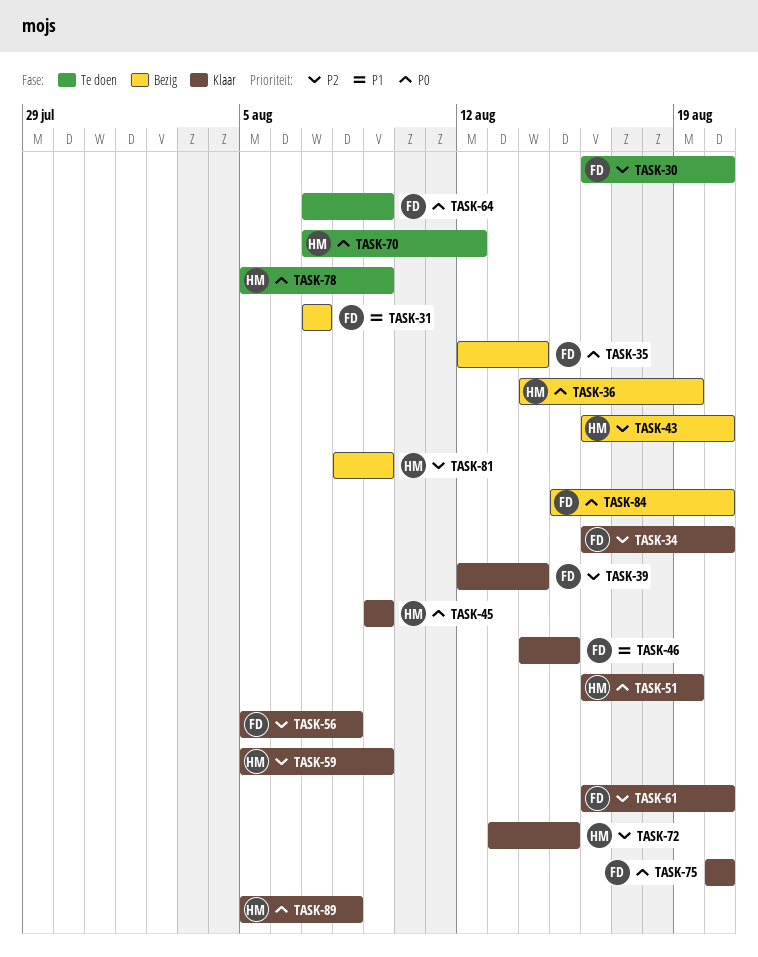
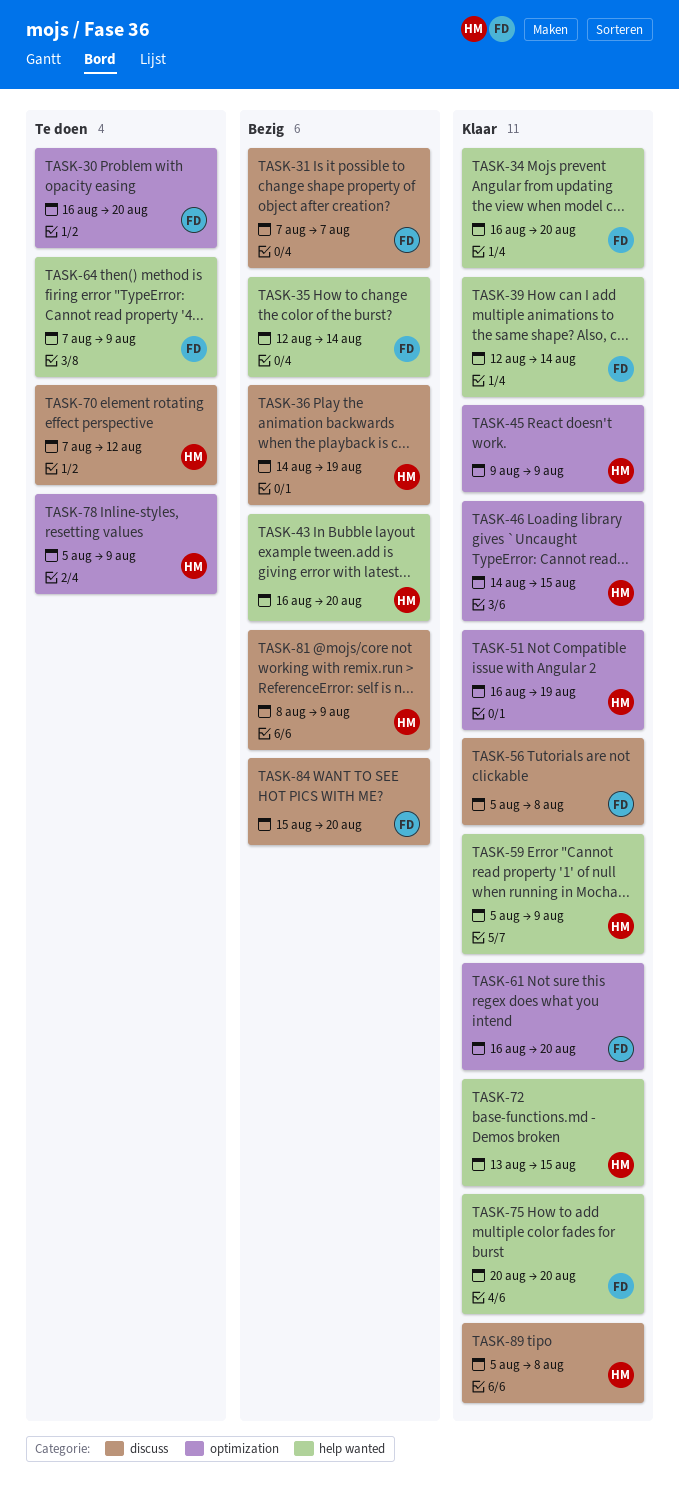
TASK-46, owner: FD -> HM

